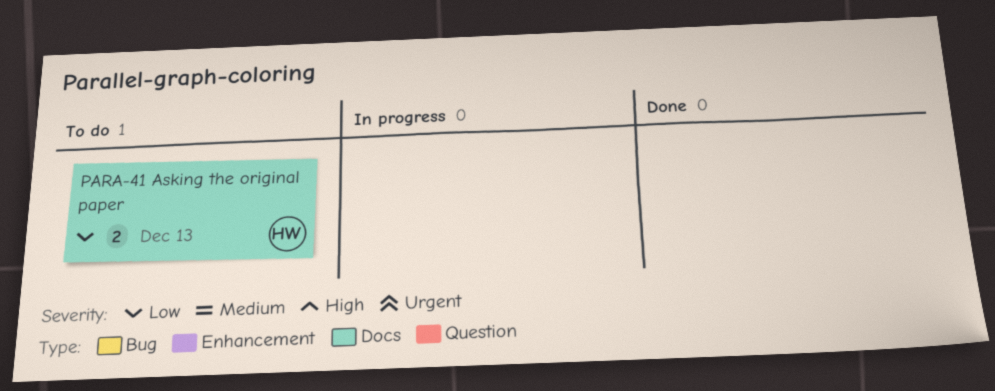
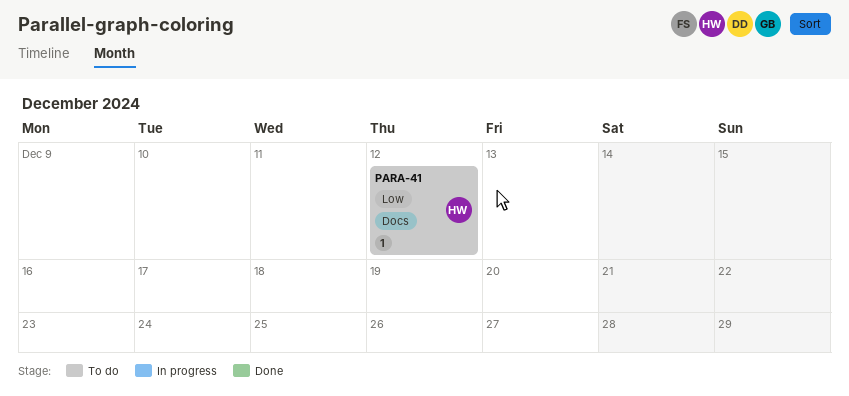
PARA-41, estimate: 2 -> 1
PARA-41, due: Dec 13 -> Dec 12

